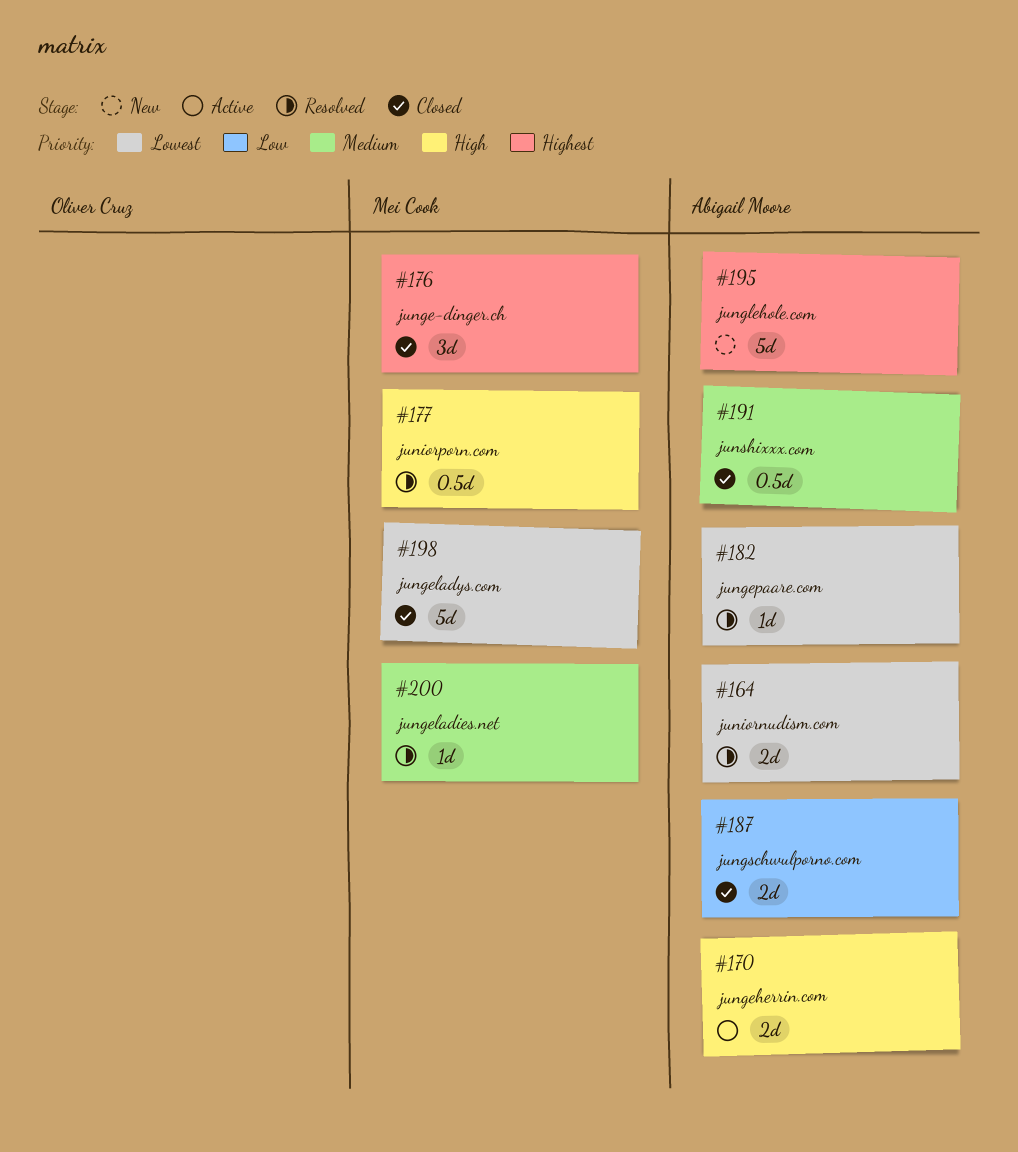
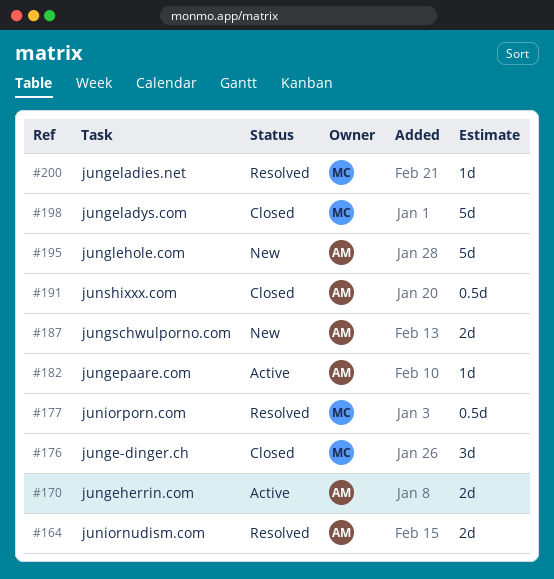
#182, status: Resolved -> Active
#187, status: Closed -> New

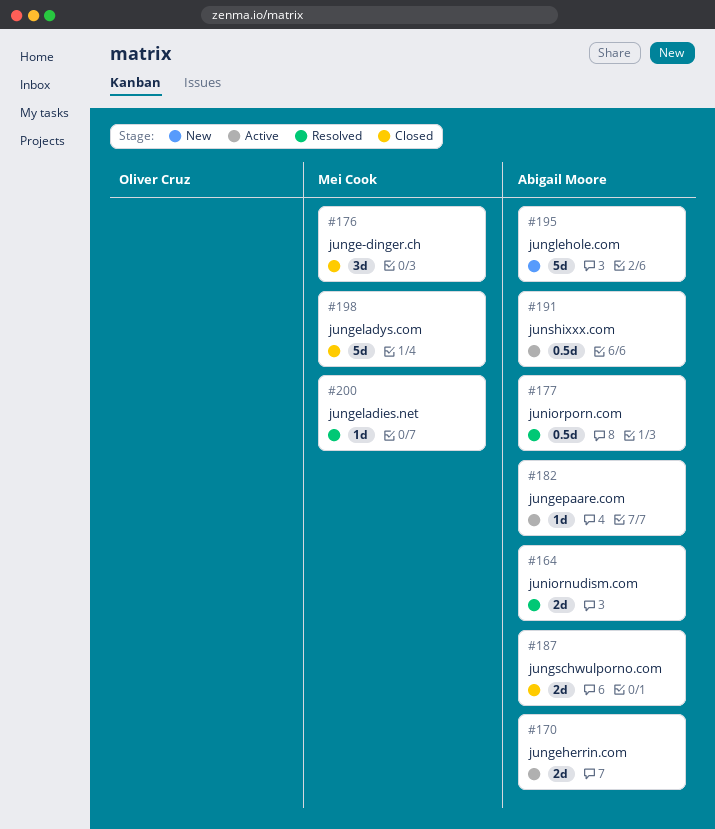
#177, owner: Mei Cook -> Abigail Moore
#187, status: New -> Closed
#191, status: Closed -> Active

